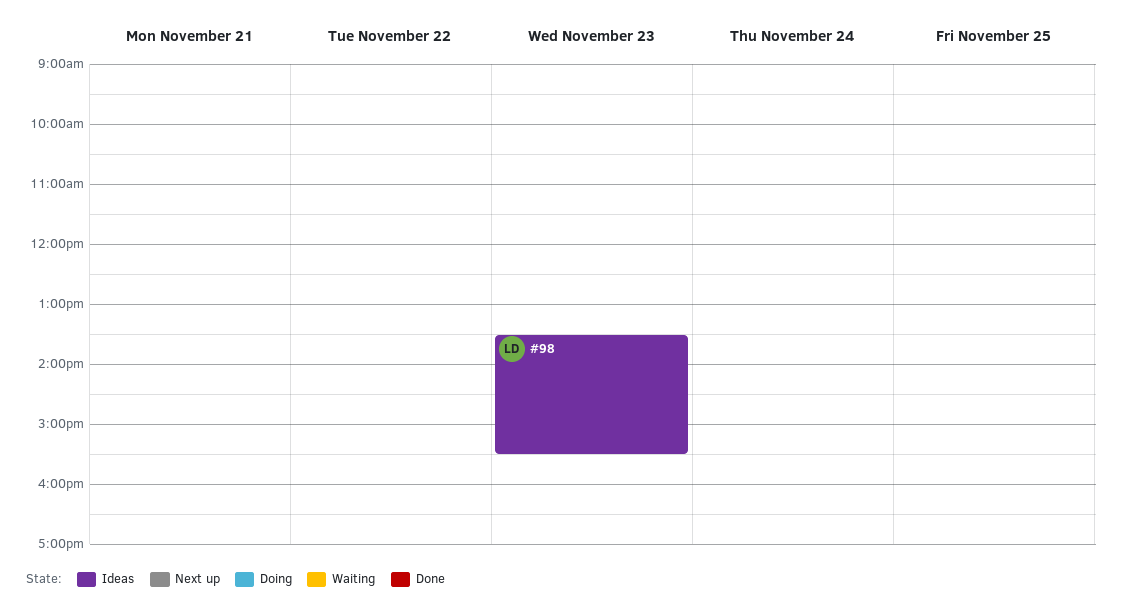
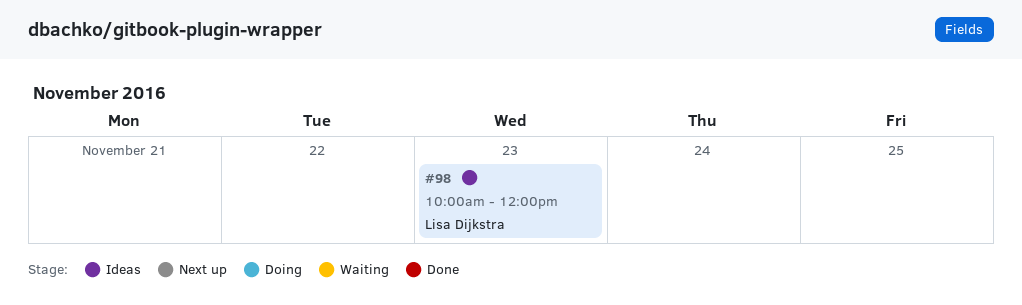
#98, begins: 13:30 -> 10:00
#98, ends: 15:30 -> 12:00

